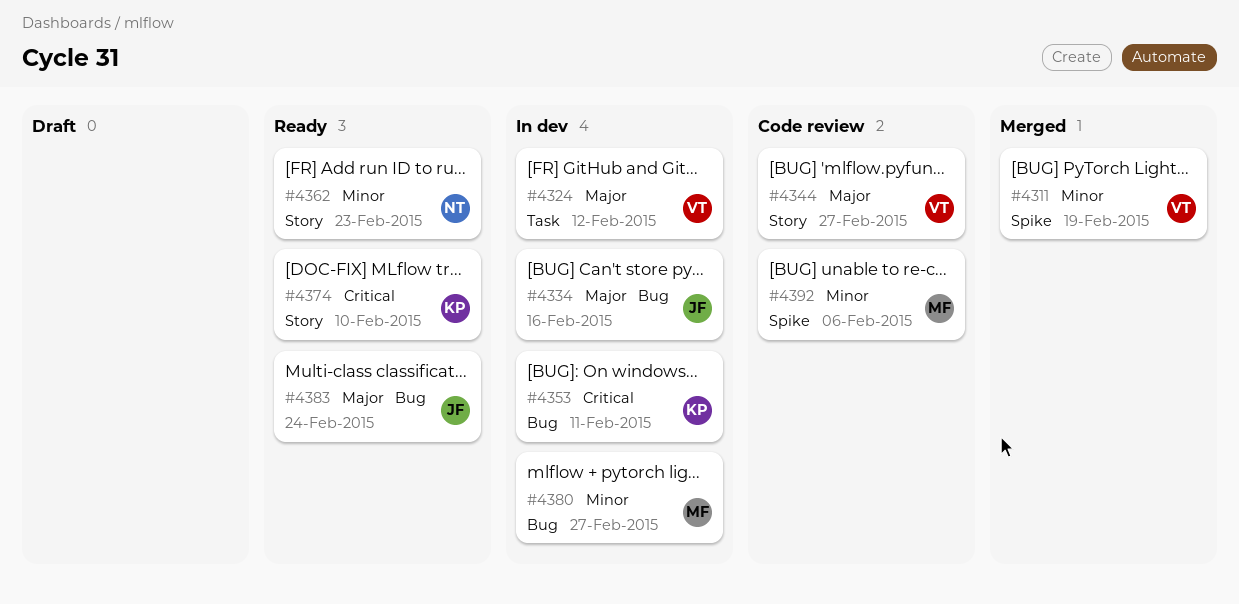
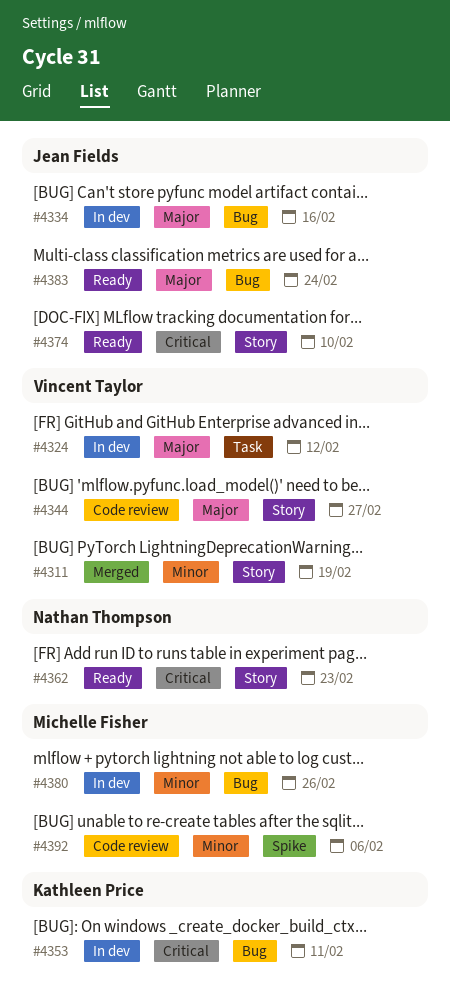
#4311, label: Spike -> Story
#4362, priority: Minor -> Critical
#4374, owner: Kathleen Price -> Jean Fields
#4380, due: Feb 27 -> Feb 26

